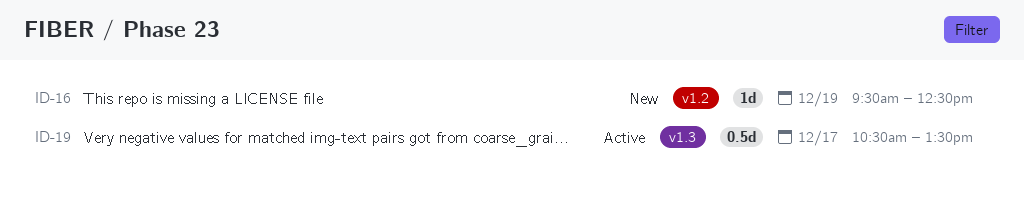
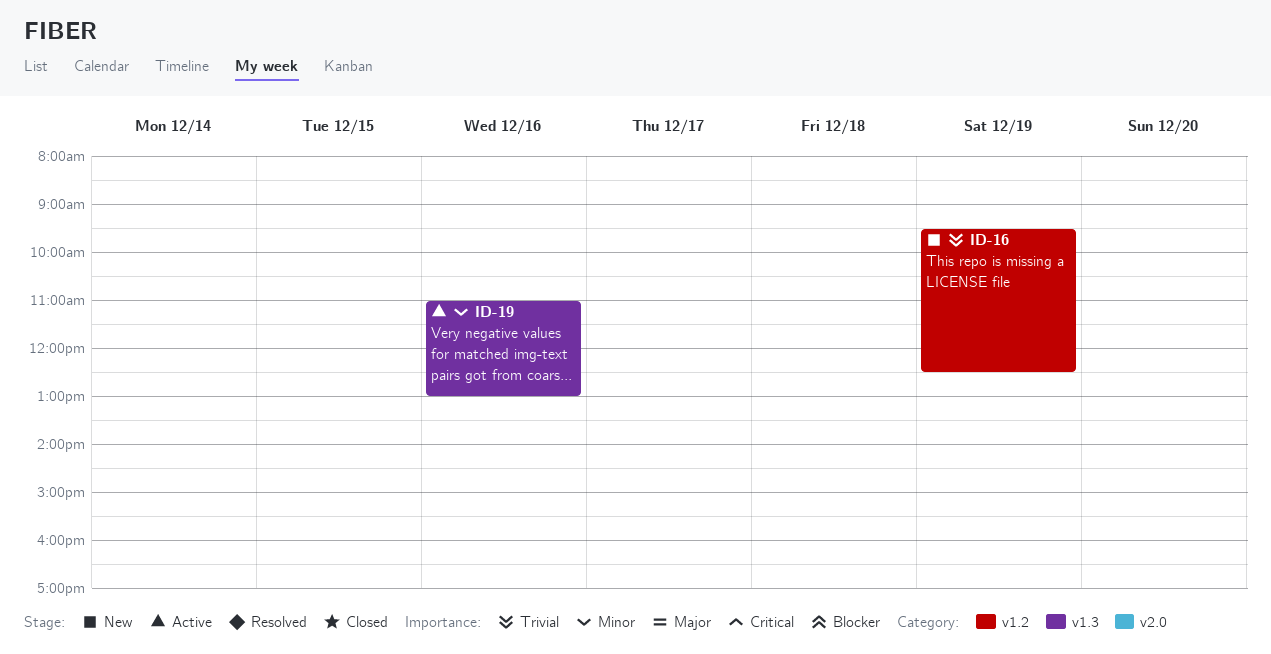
ID-19, day: Dec 17 -> Dec 16
ID-19, begins: 10:30 -> 11:00
ID-19, ends: 13:30 -> 13:00

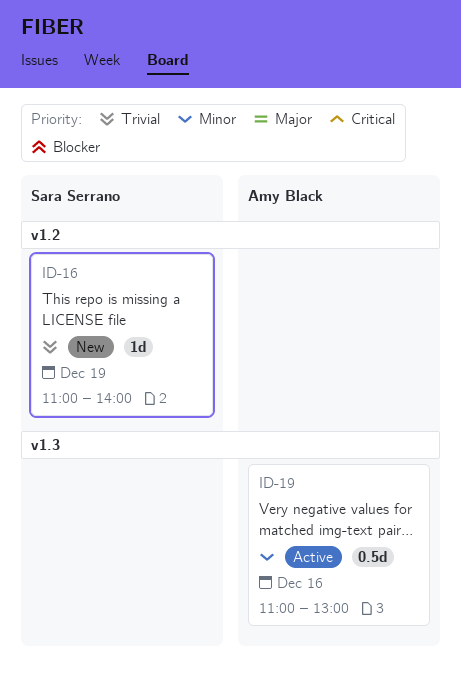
ID-16, begins: 09:30 -> 11:00
ID-16, ends: 12:30 -> 14:00

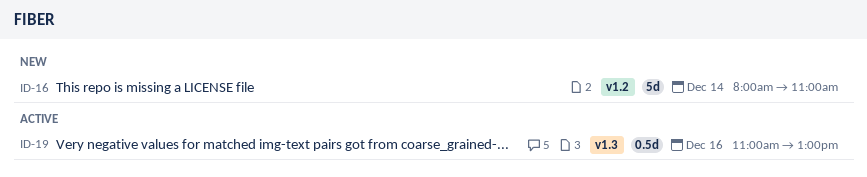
ID-16, estimate: 1d -> 5d
ID-16, day: Dec 19 -> Dec 14
ID-16, begins: 11:00 -> 08:00
ID-16, ends: 14:00 -> 11:00

